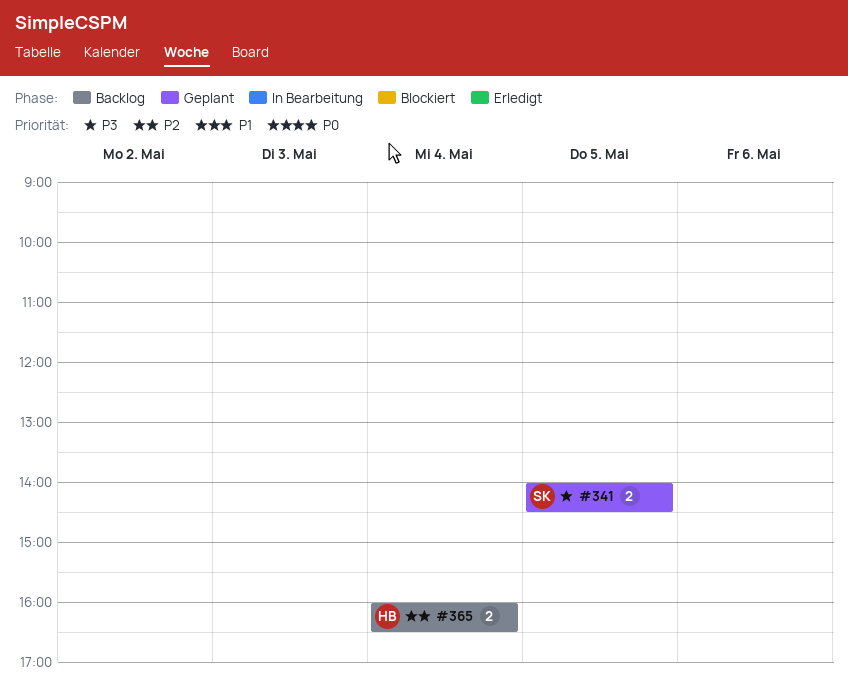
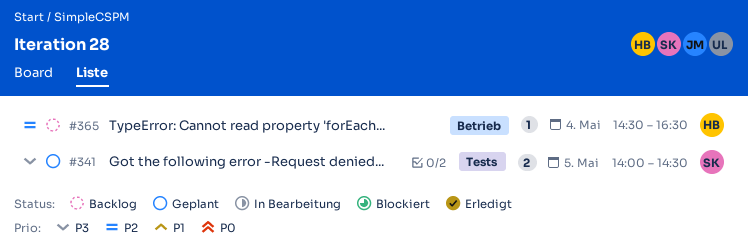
#365, estimate: 2 -> 1
#365, begins: 16:00 -> 14:30

